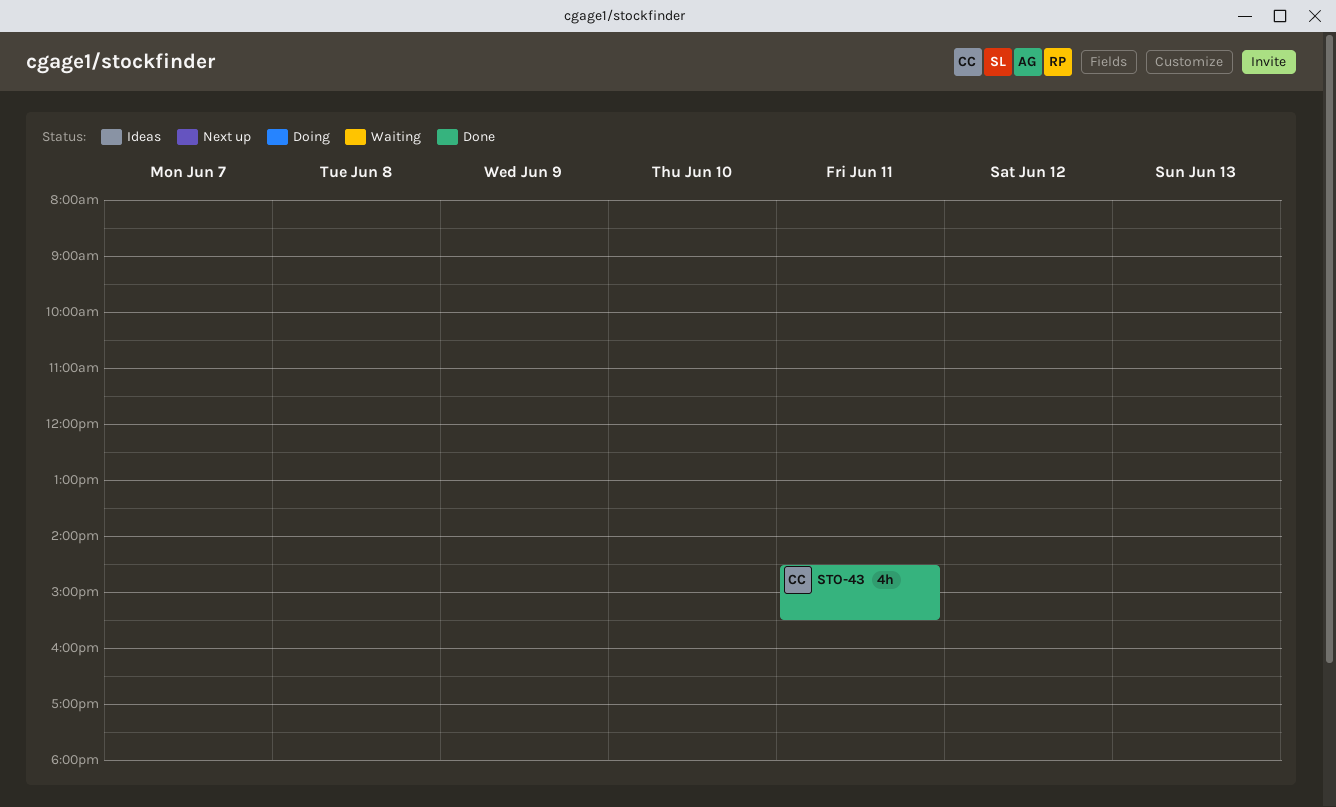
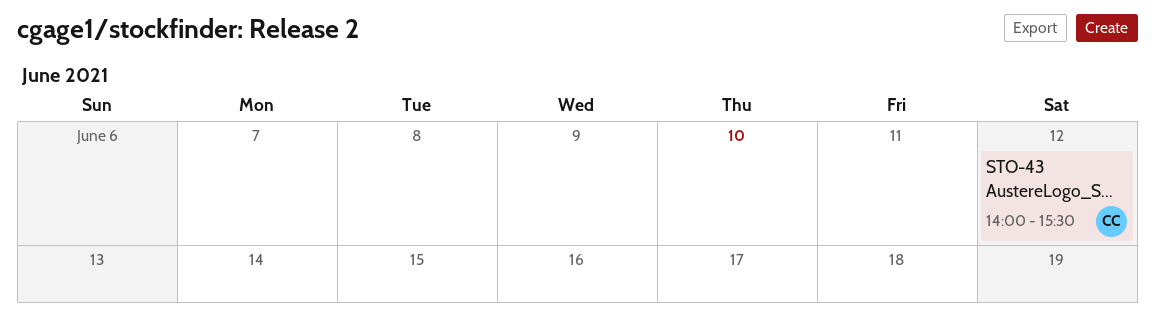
STO-43, day: Jun 11 -> Jun 12
STO-43, begins: 14:30 -> 14:00

